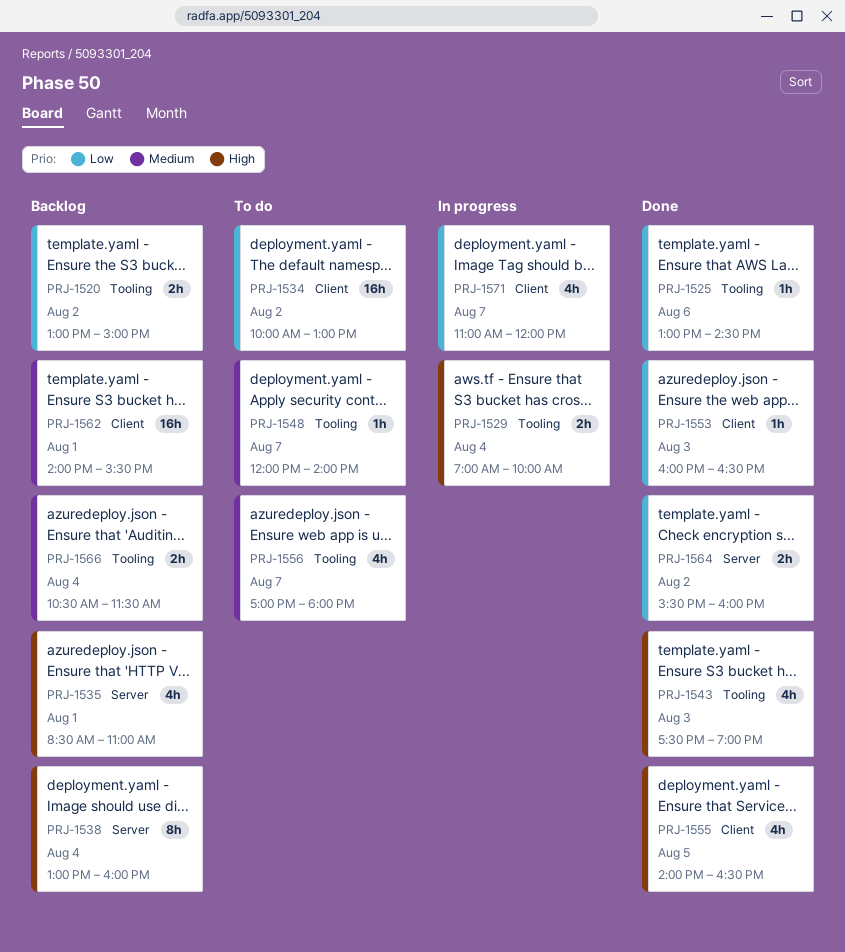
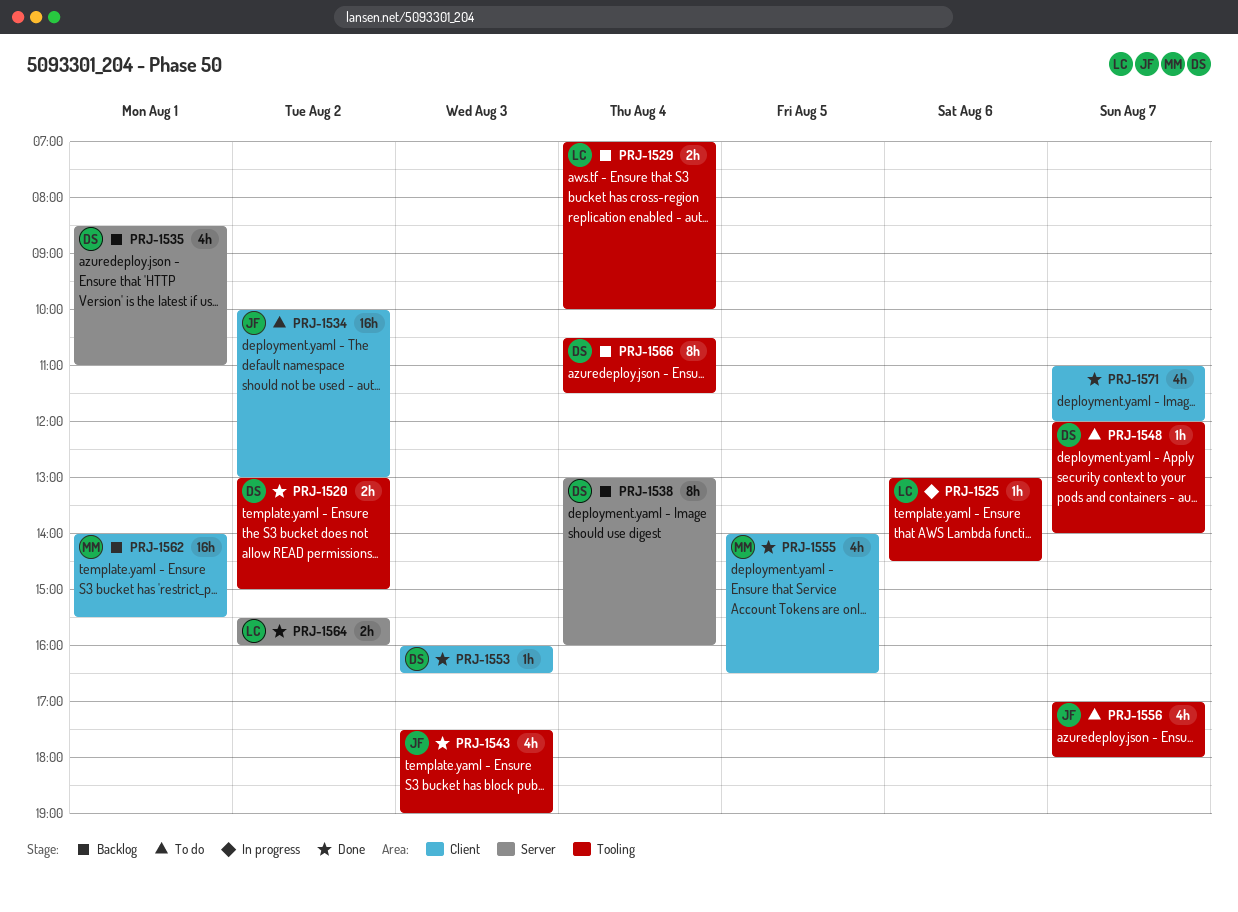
PRJ-1520, status: Backlog -> Done
PRJ-1525, status: Done -> In progress
PRJ-1529, status: In progress -> Backlog
PRJ-1566, estimate: 2h -> 8h
PRJ-1571, status: In progress -> Done

